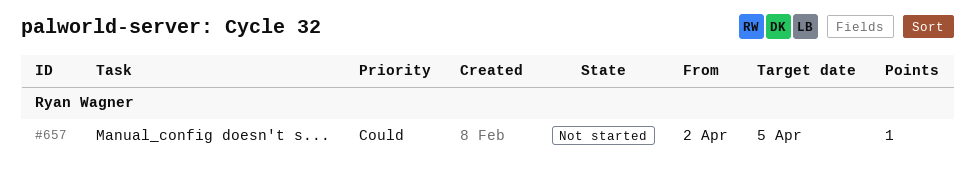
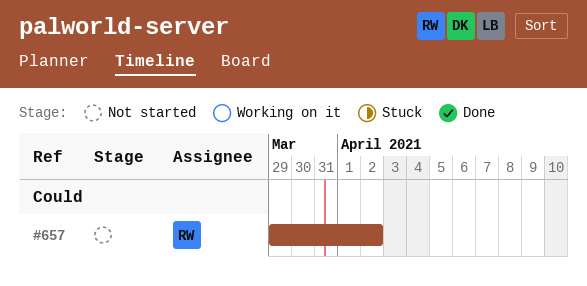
#657, start: Apr 2 -> Mar 29
#657, due: Apr 5 -> Apr 2

